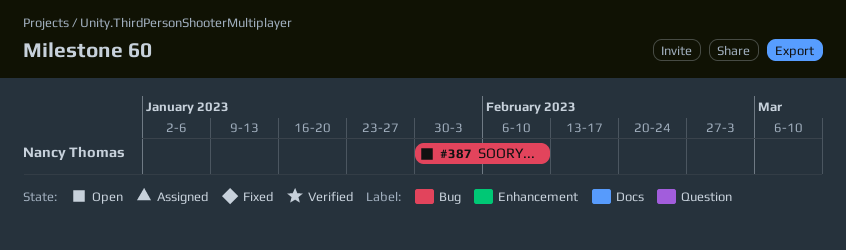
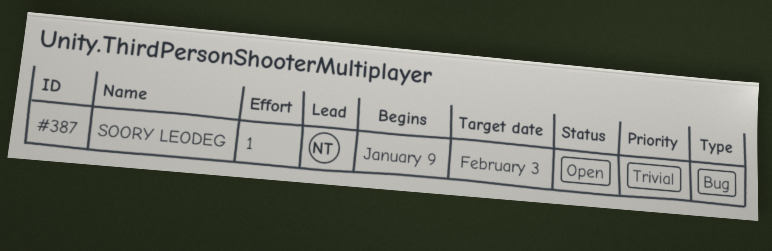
#387, start: Jan 30 -> Jan 9
#387, due: Feb 10 -> Feb 3

